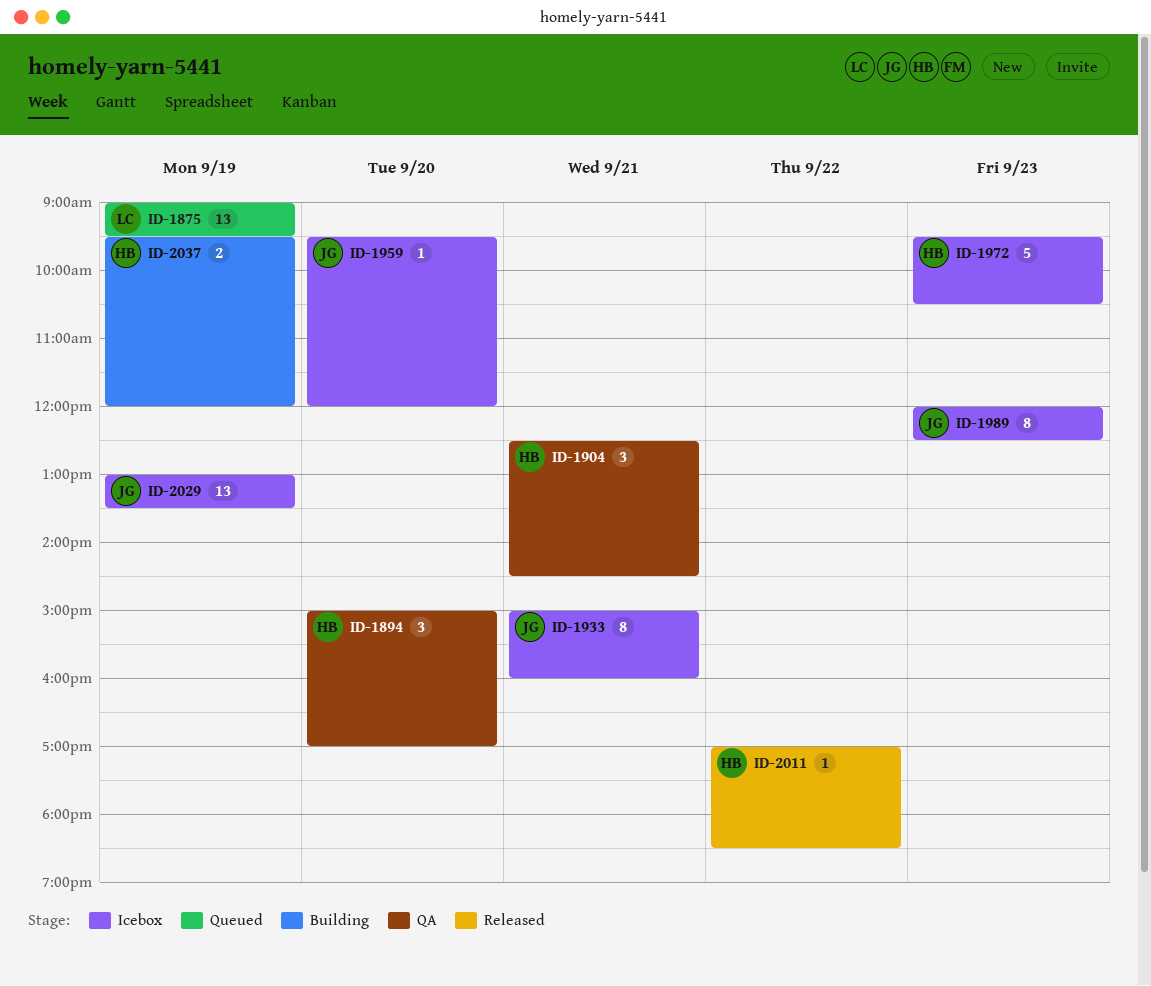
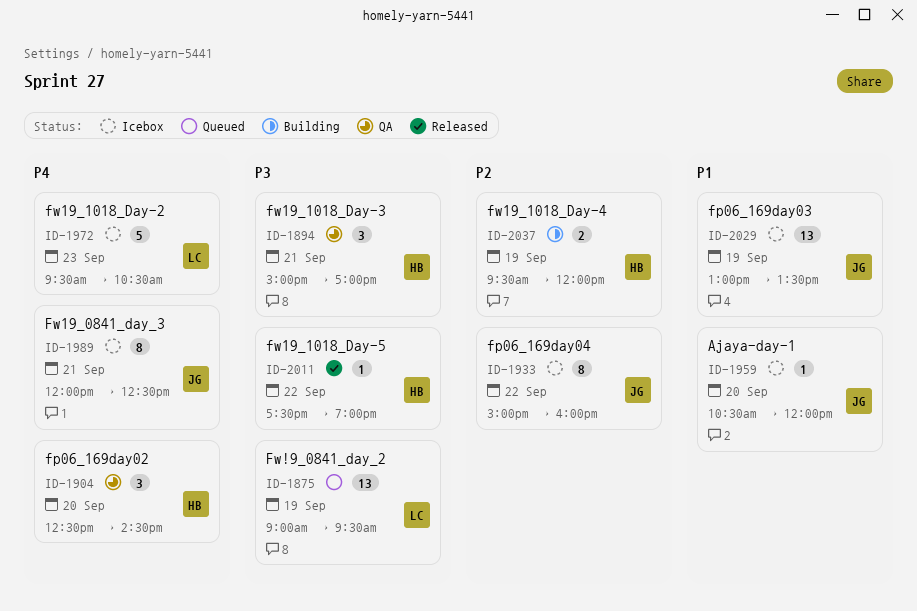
ID-1894, day: Sep 20 -> Sep 21
ID-1904, day: Sep 21 -> Sep 20
ID-1933, day: Sep 21 -> Sep 22
ID-1959, begins: 09:30 -> 10:30
ID-1972, owner: HB -> LC
ID-1989, day: Sep 23 -> Sep 21
ID-2011, begins: 17:00 -> 17:30
ID-2011, ends: 18:30 -> 19:00

